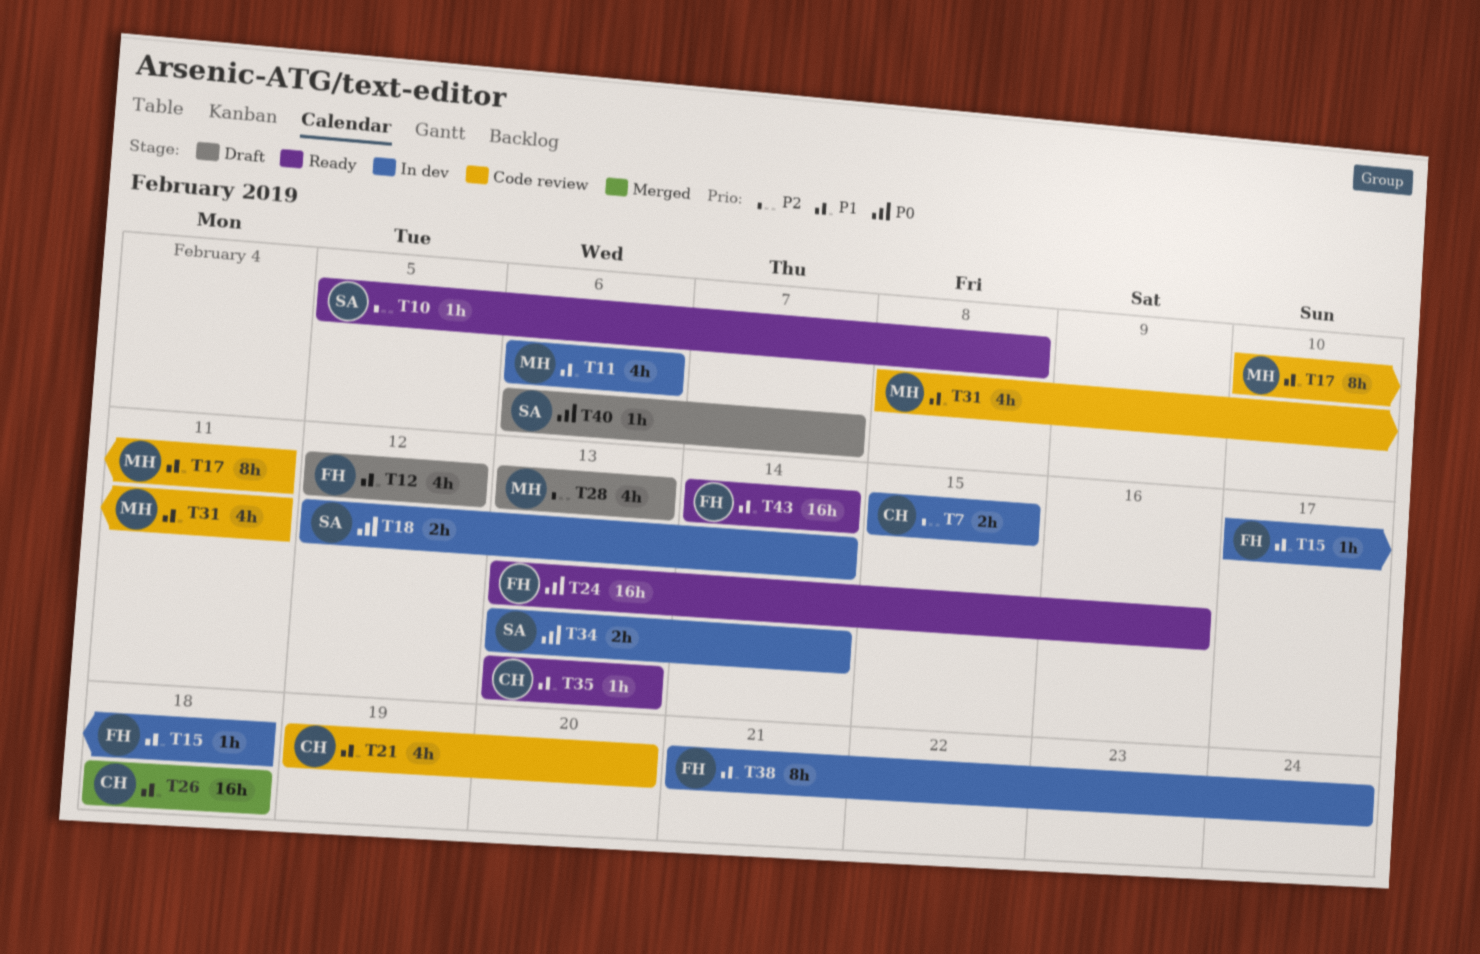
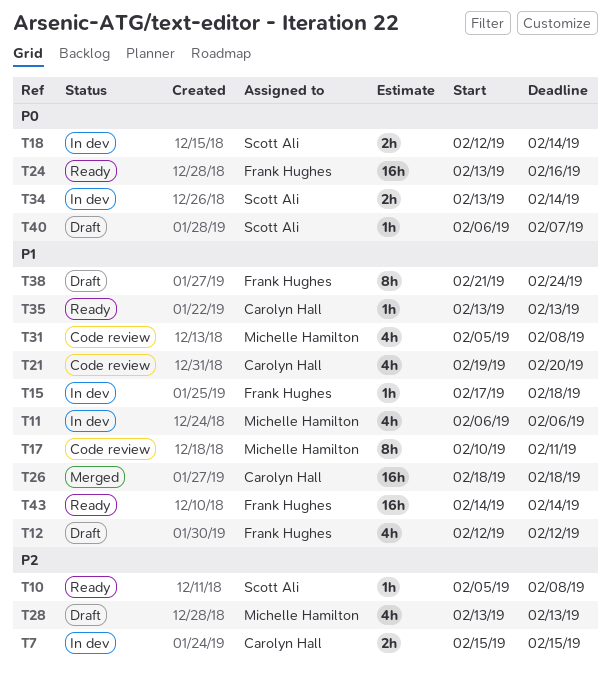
T31, start: Feb 8 -> Feb 5
T31, due: Feb 11 -> Feb 8
T38, status: In dev -> Draft

